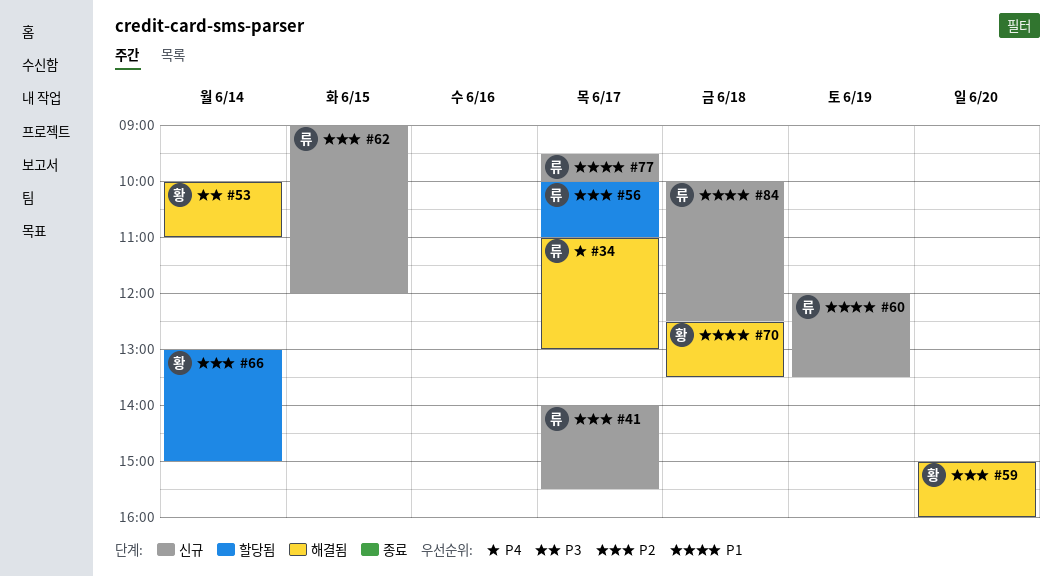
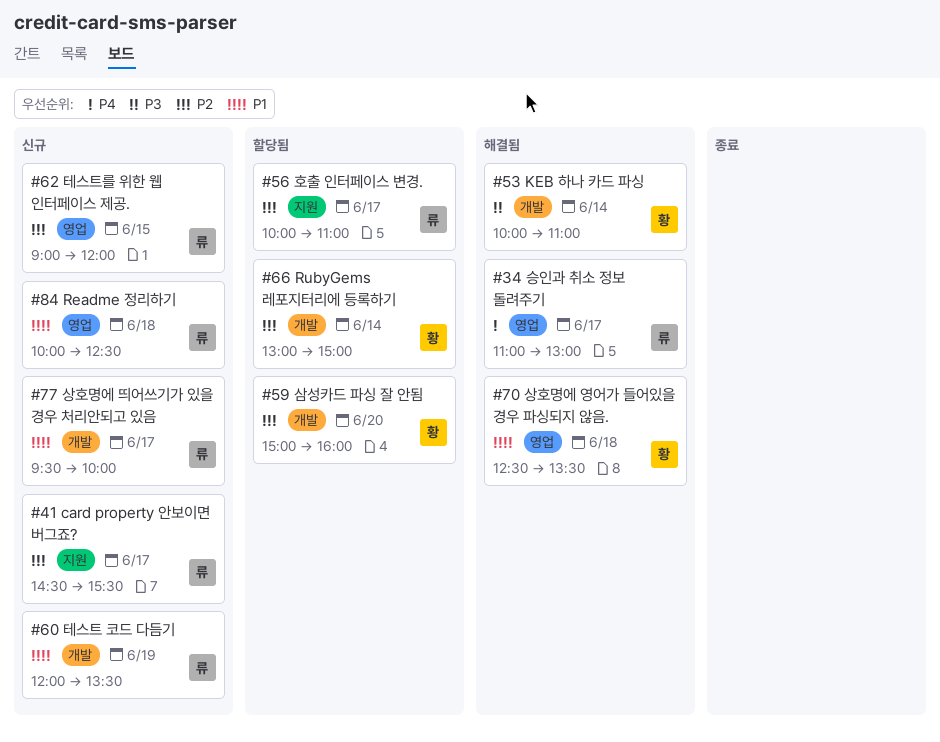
#41, begins: 14:00 -> 14:30
#59, status: 해결됨 -> 할당됨

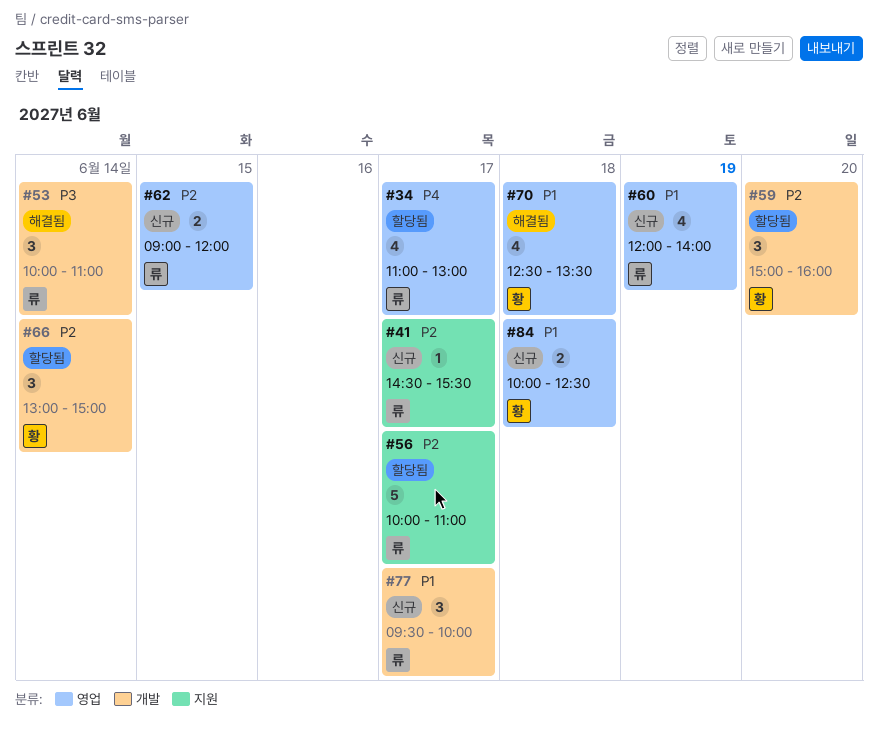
#34, status: 해결됨 -> 할당됨
#53, owner: 황 -> 류
#60, label: 개발 -> 영업
#60, ends: 13:30 -> 14:00
#84, owner: 류 -> 황

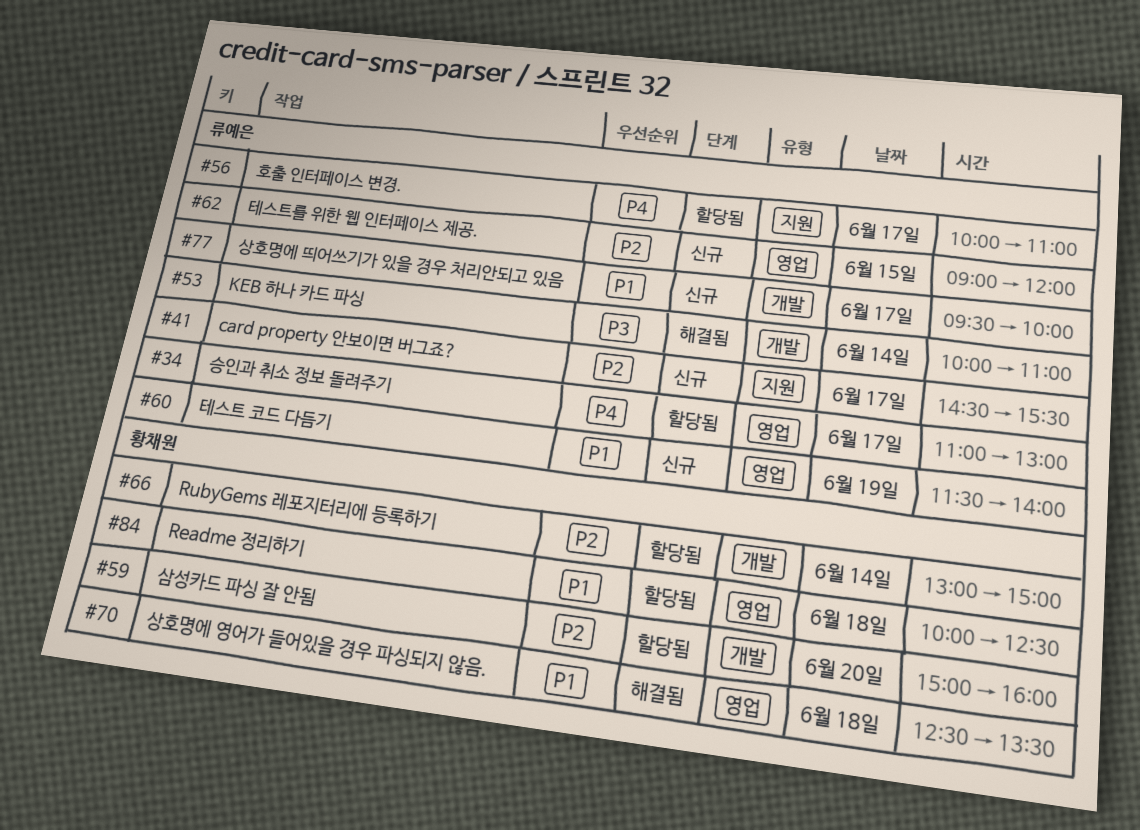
#56, priority: P2 -> P4
#60, begins: 12:00 -> 11:30
#84, status: 신규 -> 할당됨

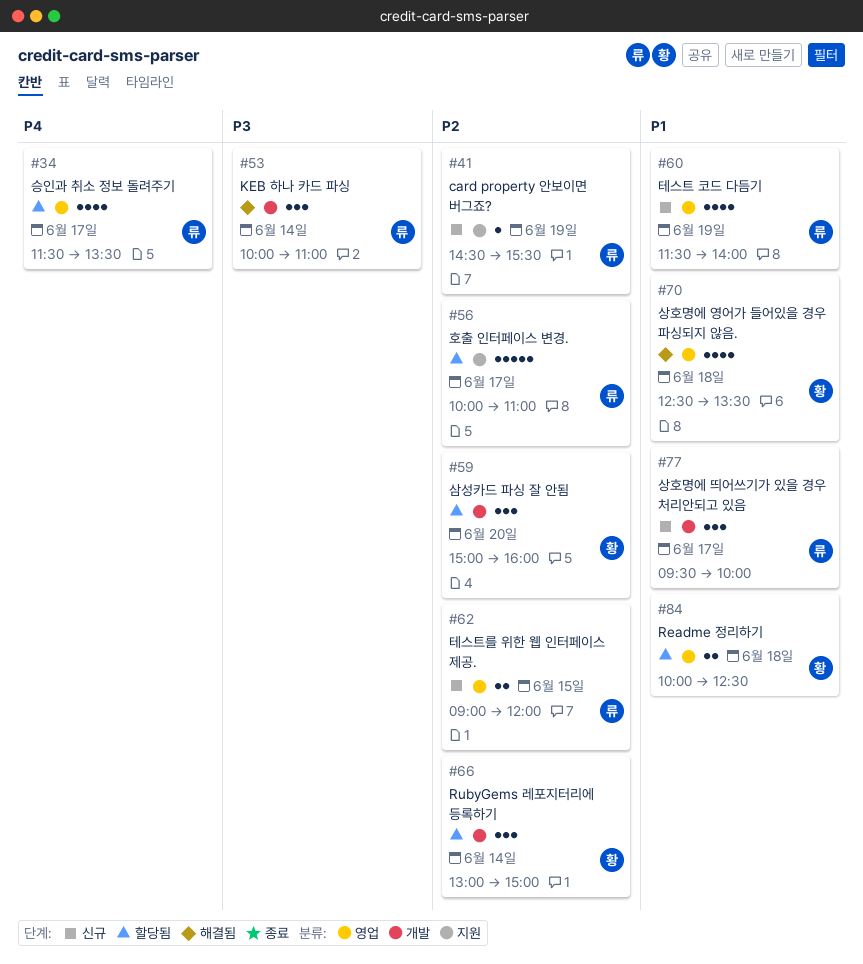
#34, begins: 11:00 -> 11:30
#34, ends: 13:00 -> 13:30
#41, day: Jun 17 -> Jun 19
#56, priority: P4 -> P2

